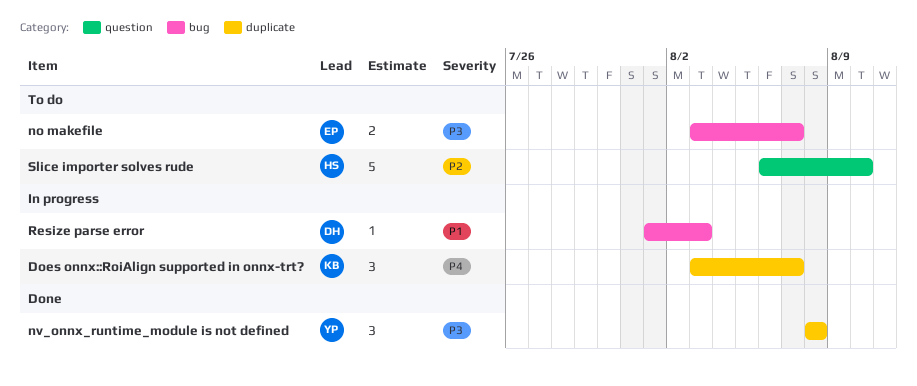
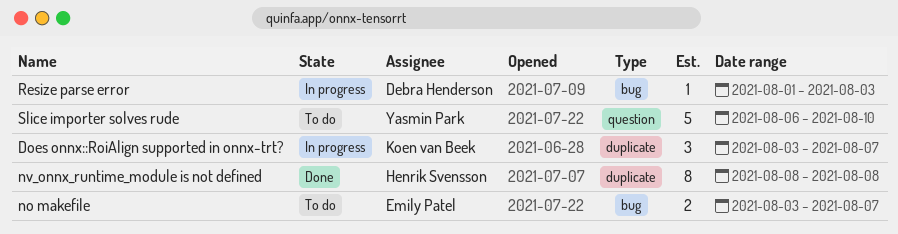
nv_onnx_runtime_module is not defined, owner: Yasmin Park -> Henrik Svensson
nv_onnx_runtime_module is not defined, estimate: 3 -> 8
Slice importer solves rude, owner: Henrik Svensson -> Yasmin Park

